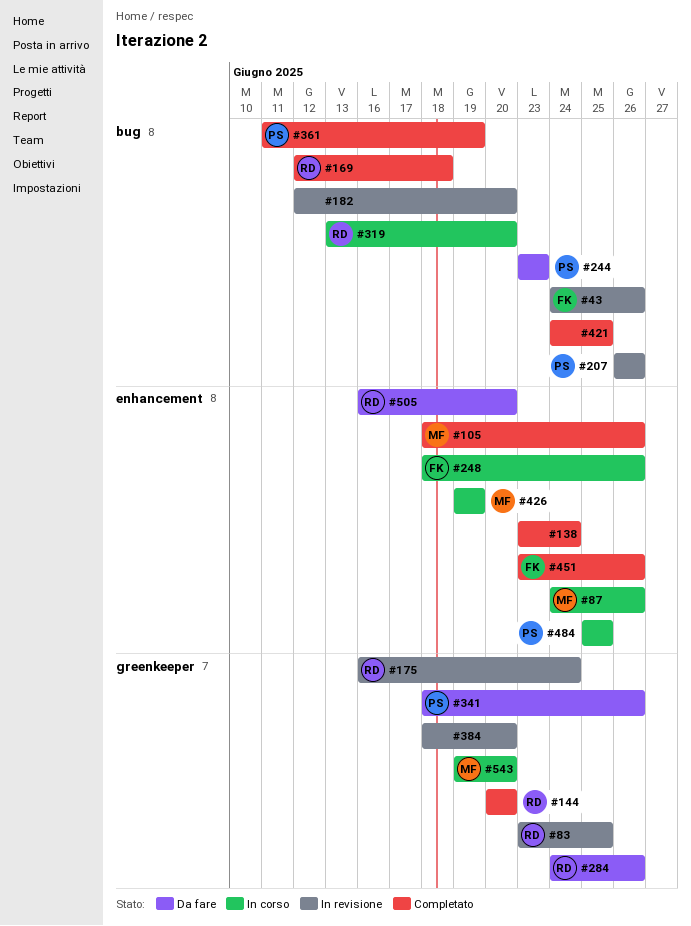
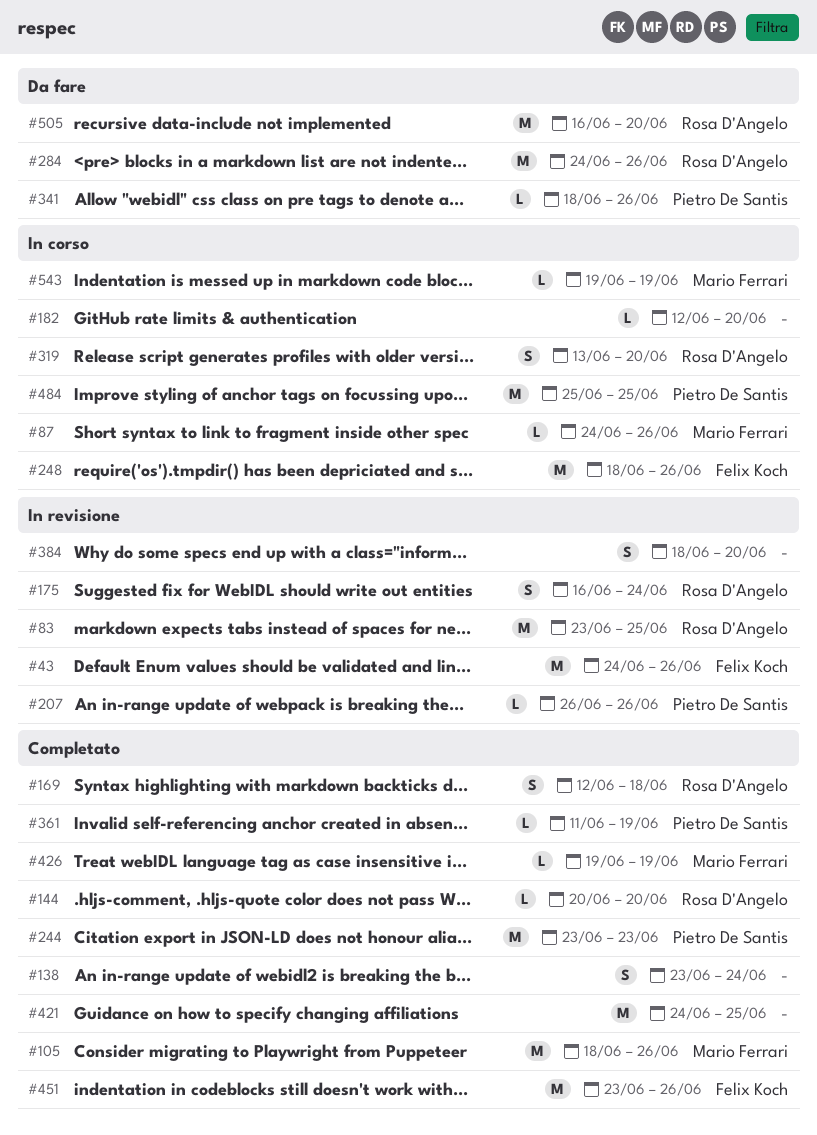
#182, status: In revisione -> In corso
#244, status: Da fare -> Completato
#426, status: In corso -> Completato
#543, due: Jun 20 -> Jun 19

